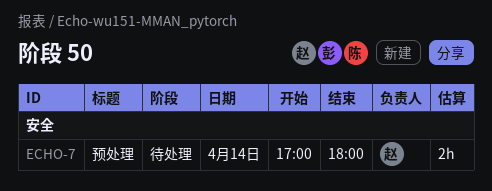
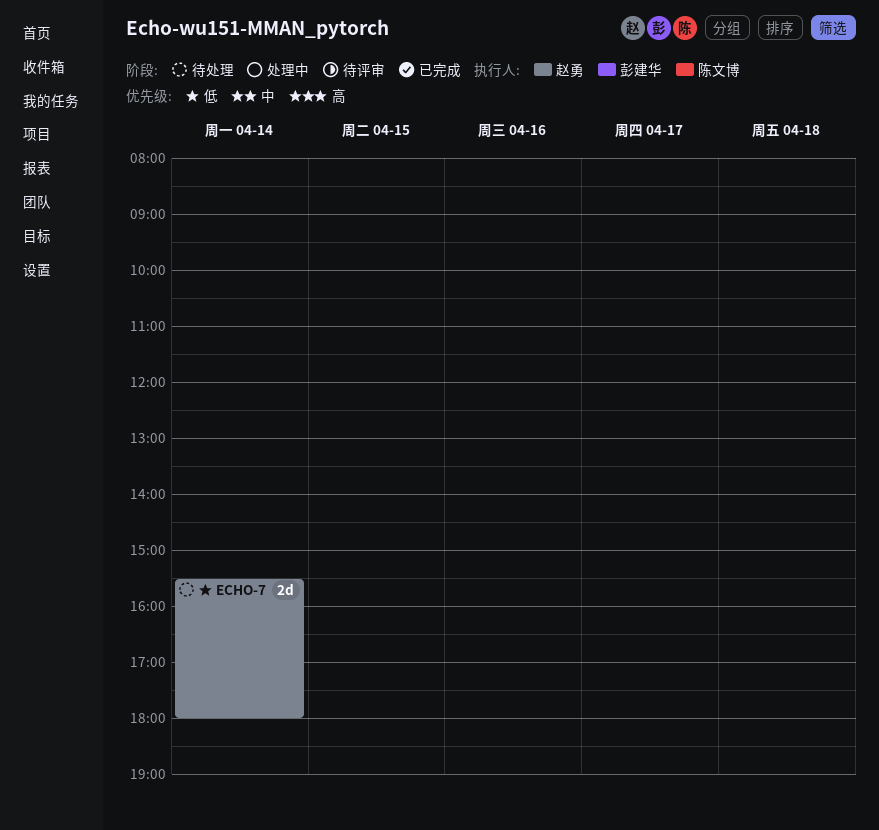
ECHO-7, estimate: 2h -> 2d
ECHO-7, begins: 17:00 -> 15:30

